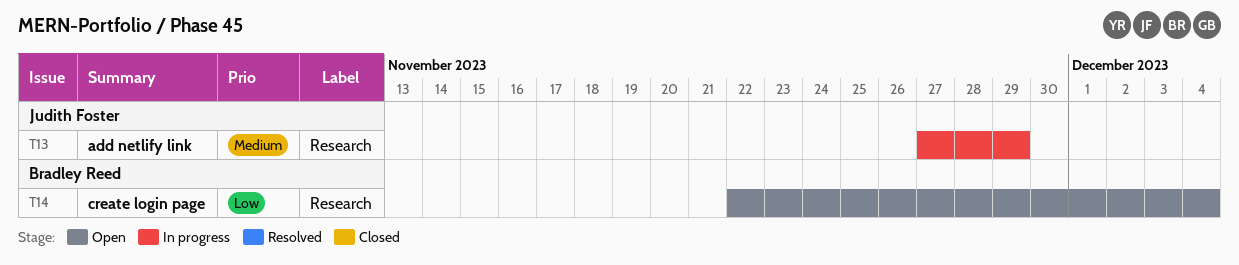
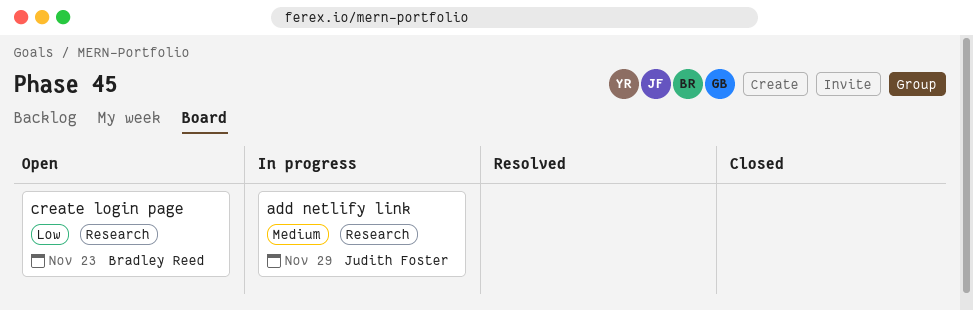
create login page, due: Dec 4 -> Nov 23

